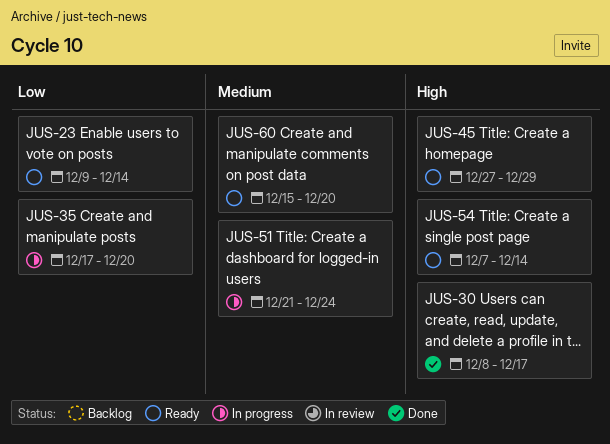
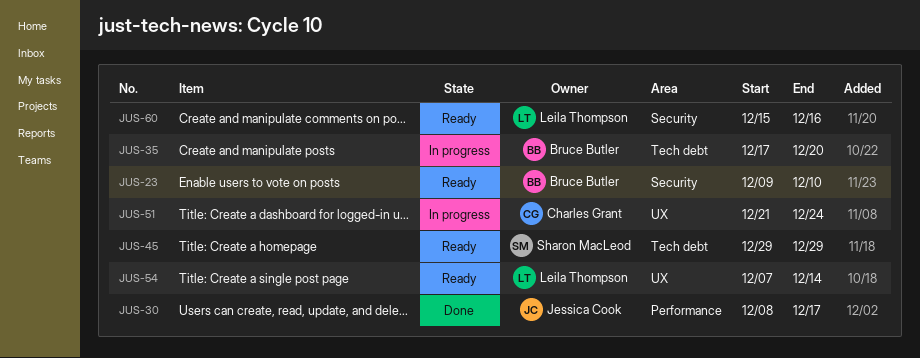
JUS-23, due: Dec 14 -> Dec 10
JUS-45, start: Dec 27 -> Dec 29
JUS-60, due: Dec 20 -> Dec 16

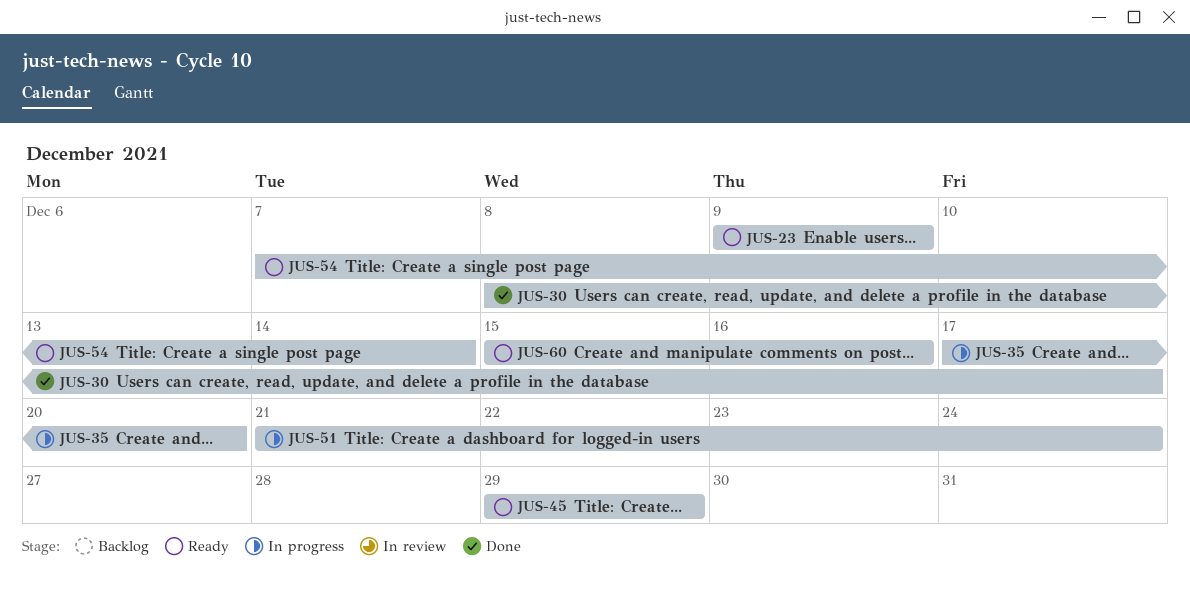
JUS-23, due: Dec 10 -> Dec 9

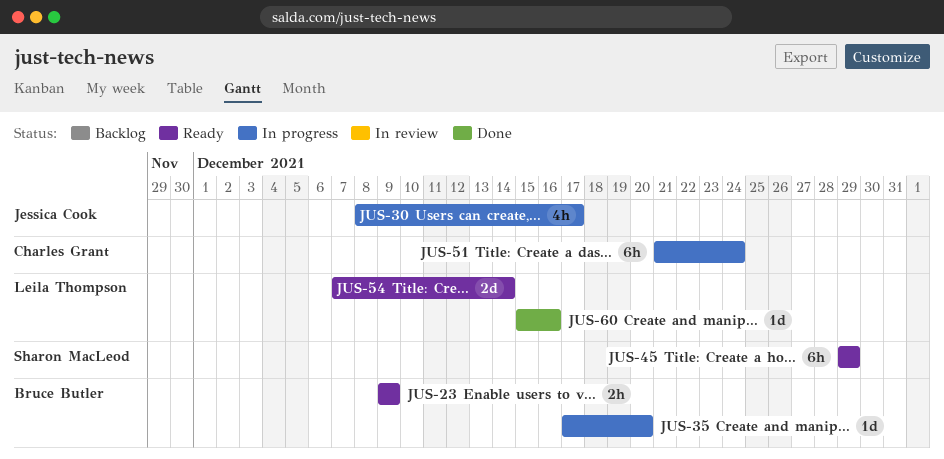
JUS-30, status: Done -> In progress
JUS-60, status: Ready -> Done

